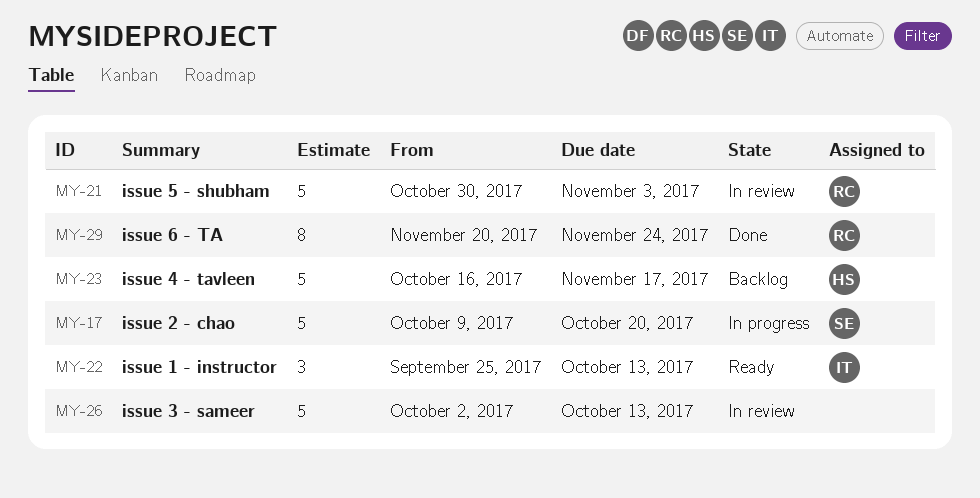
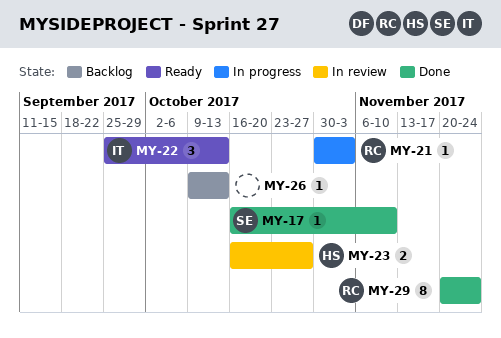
MY-17, status: In progress -> Done
MY-17, estimate: 5 -> 1
MY-17, start: Oct 9 -> Oct 16
MY-17, due: Oct 20 -> Nov 10
MY-21, status: In review -> In progress
MY-21, estimate: 5 -> 1
MY-23, status: Backlog -> In review
MY-23, estimate: 5 -> 2
MY-23, due: Nov 17 -> Oct 27
MY-26, status: In review -> Backlog
MY-26, estimate: 5 -> 1
MY-26, start: Oct 2 -> Oct 9

